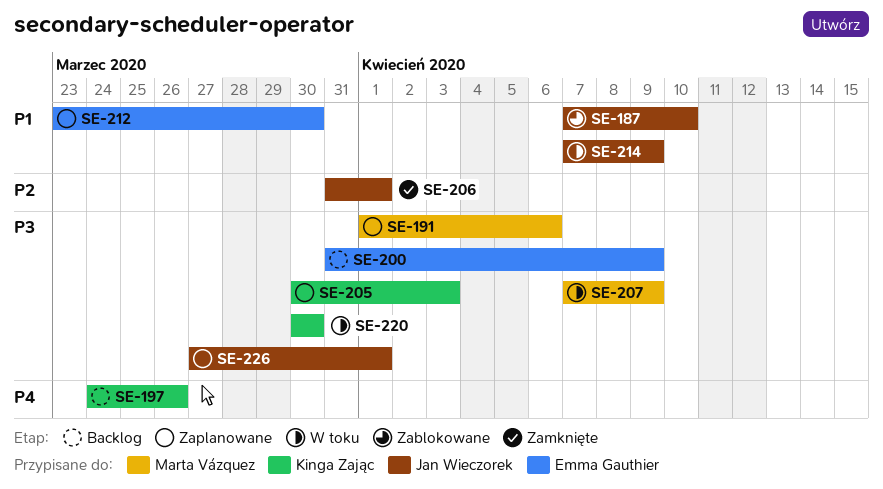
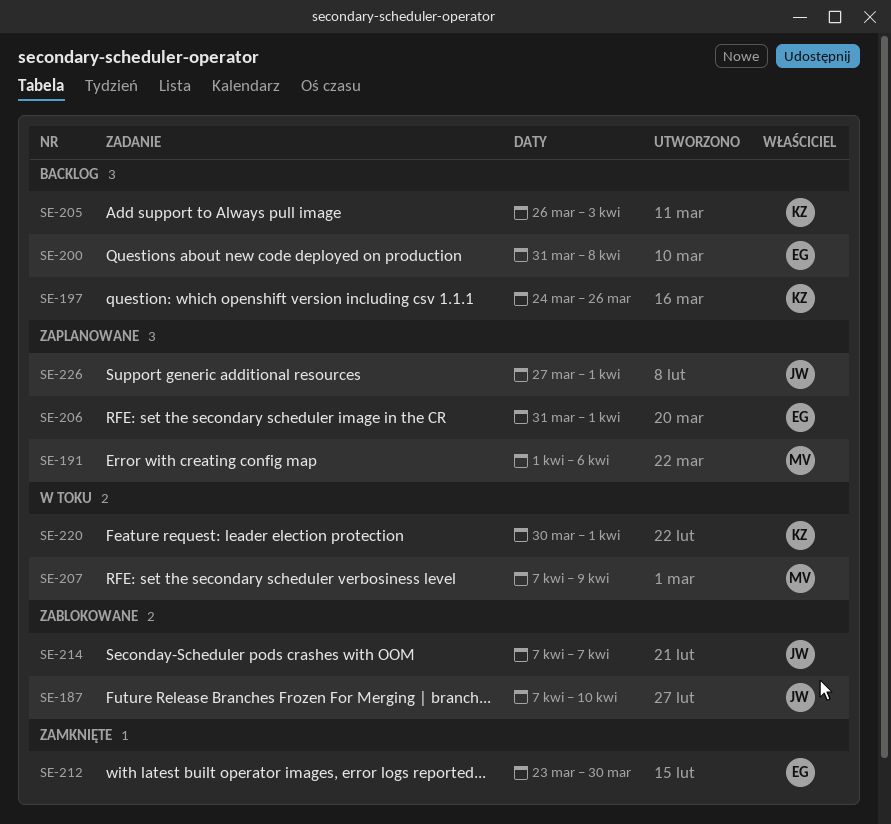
SE-200, due: Apr 9 -> Apr 8
SE-205, status: Zaplanowane -> Backlog
SE-205, start: Mar 30 -> Mar 26
SE-206, status: Zamknięte -> Zaplanowane
SE-206, owner: Jan Wieczorek -> Emma Gauthier
SE-212, status: Zaplanowane -> Zamknięte
SE-214, status: W toku -> Zablokowane
SE-214, due: Apr 9 -> Apr 7
SE-220, due: Mar 30 -> Apr 1

